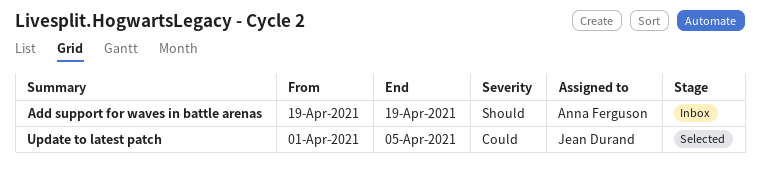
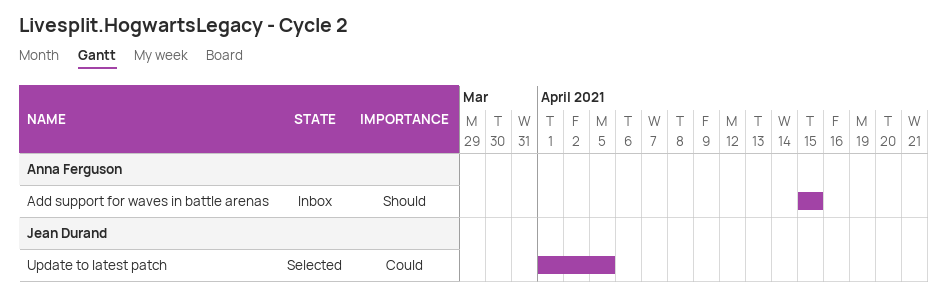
Add support for waves in battle arenas, start: Apr 19 -> Apr 15
Add support for waves in battle arenas, due: Apr 19 -> Apr 15

